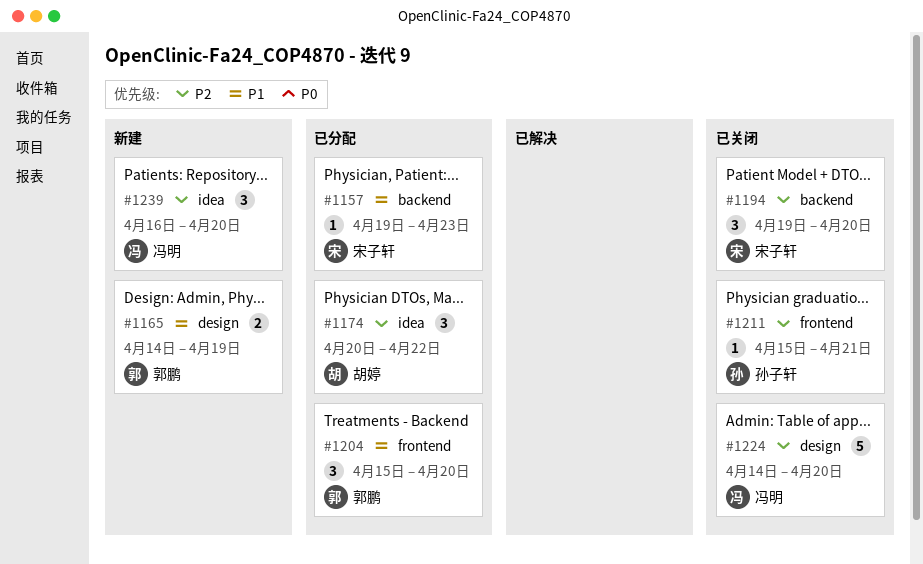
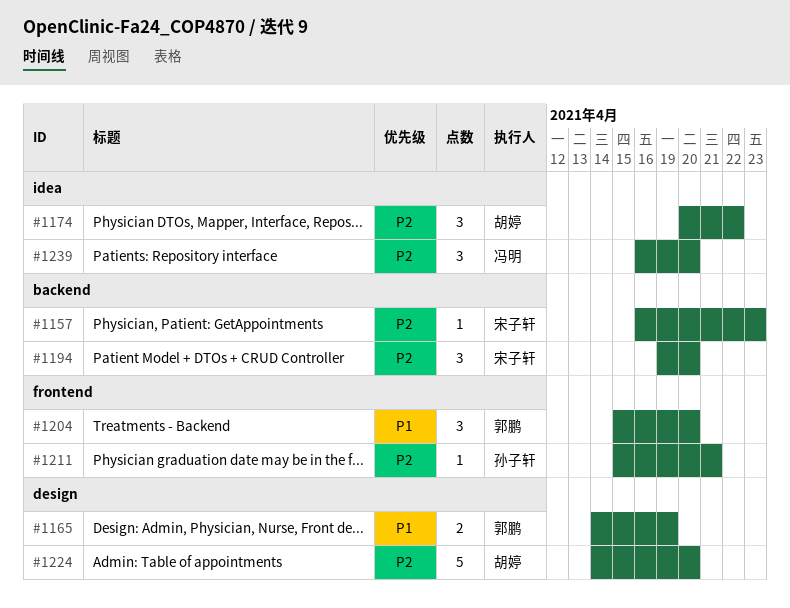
#1157, priority: P1 -> P2
#1157, start: Apr 19 -> Apr 16
#1224, owner: 冯明 -> 胡婷

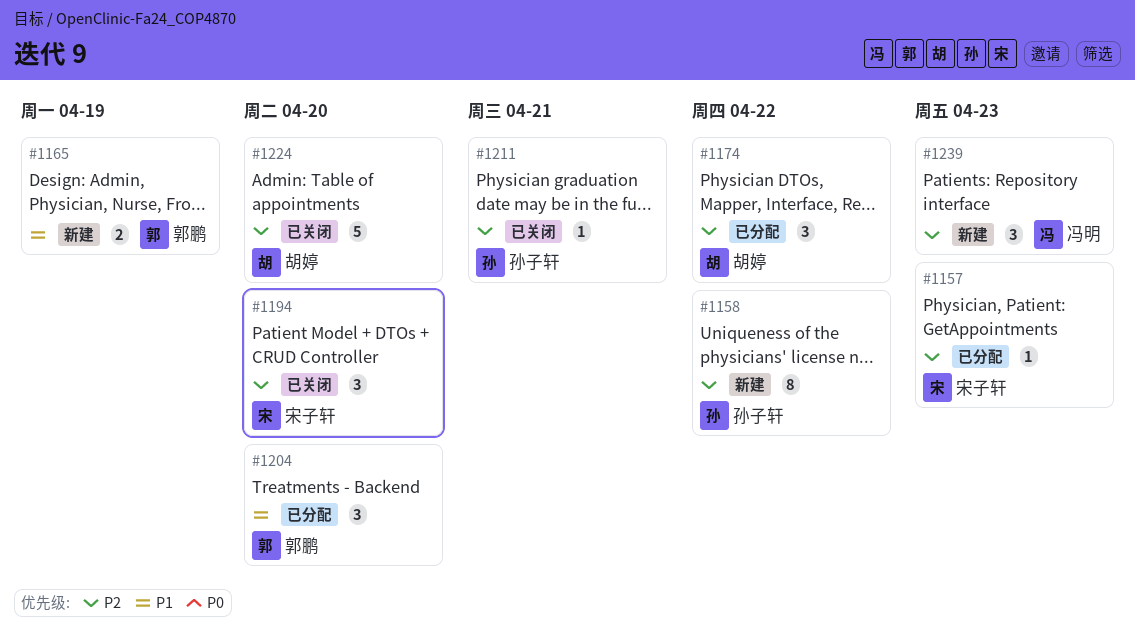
#1158: none -> present
#1239, due: Apr 20 -> Apr 23

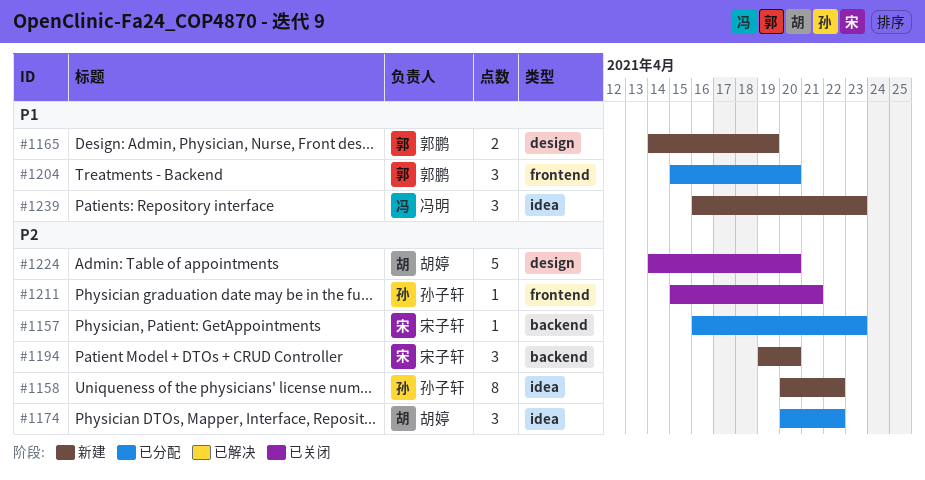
#1194, status: 已关闭 -> 新建
#1239, priority: P2 -> P1

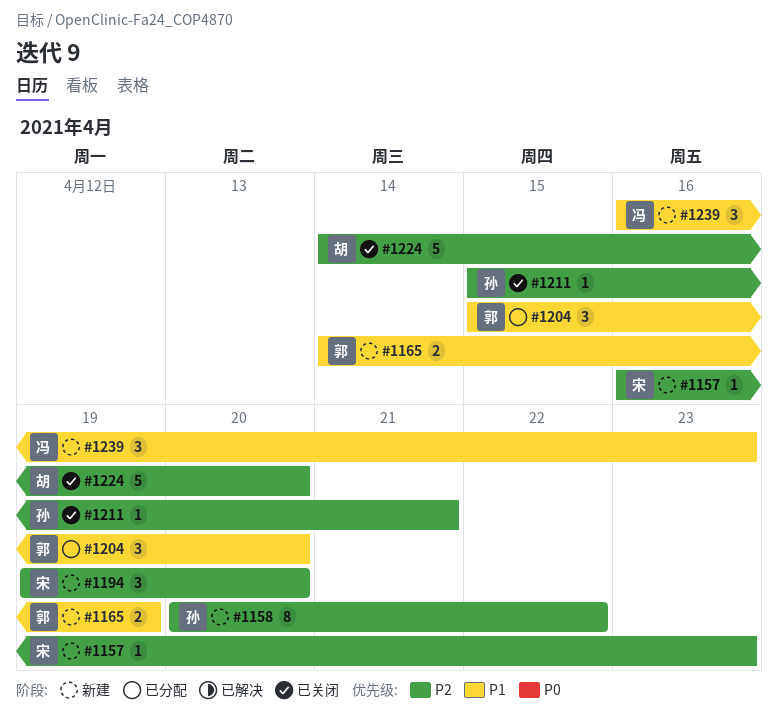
#1157, status: 已分配 -> 新建
#1174: present -> none

